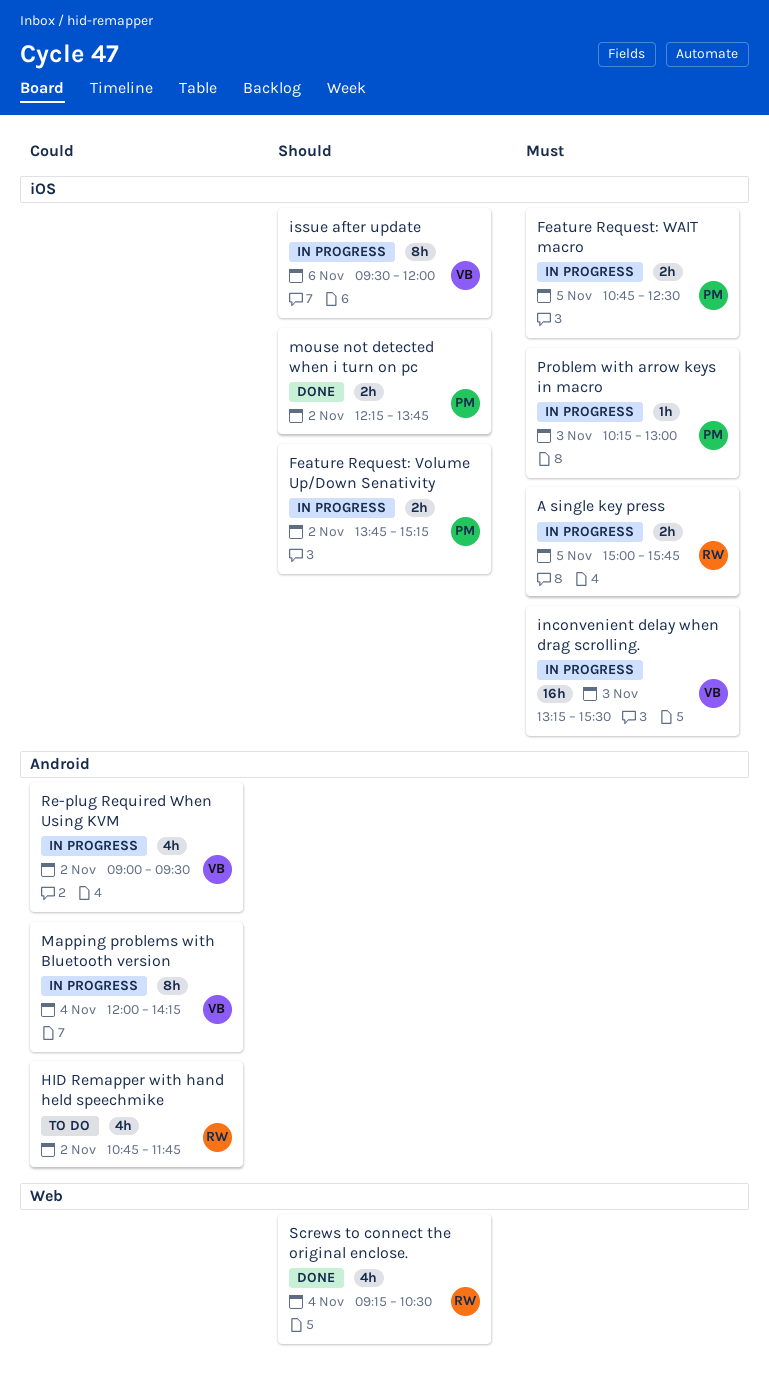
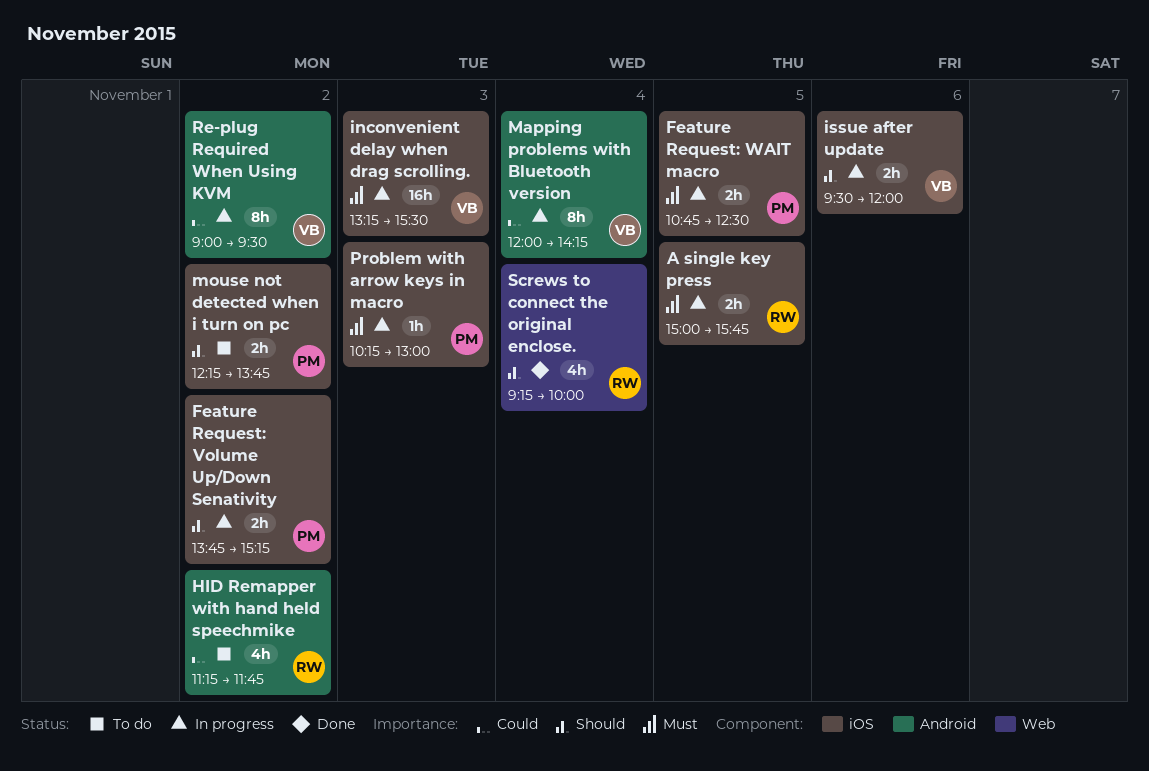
HID Remapper with hand held speechmike, begins: 10:45 -> 11:15
issue after update, estimate: 8h -> 2h
mouse not detected when i turn on pc, status: Done -> To do
Re-plug Required When Using KVM, estimate: 4h -> 8h
Screws to connect the original enclose., ends: 10:30 -> 10:00

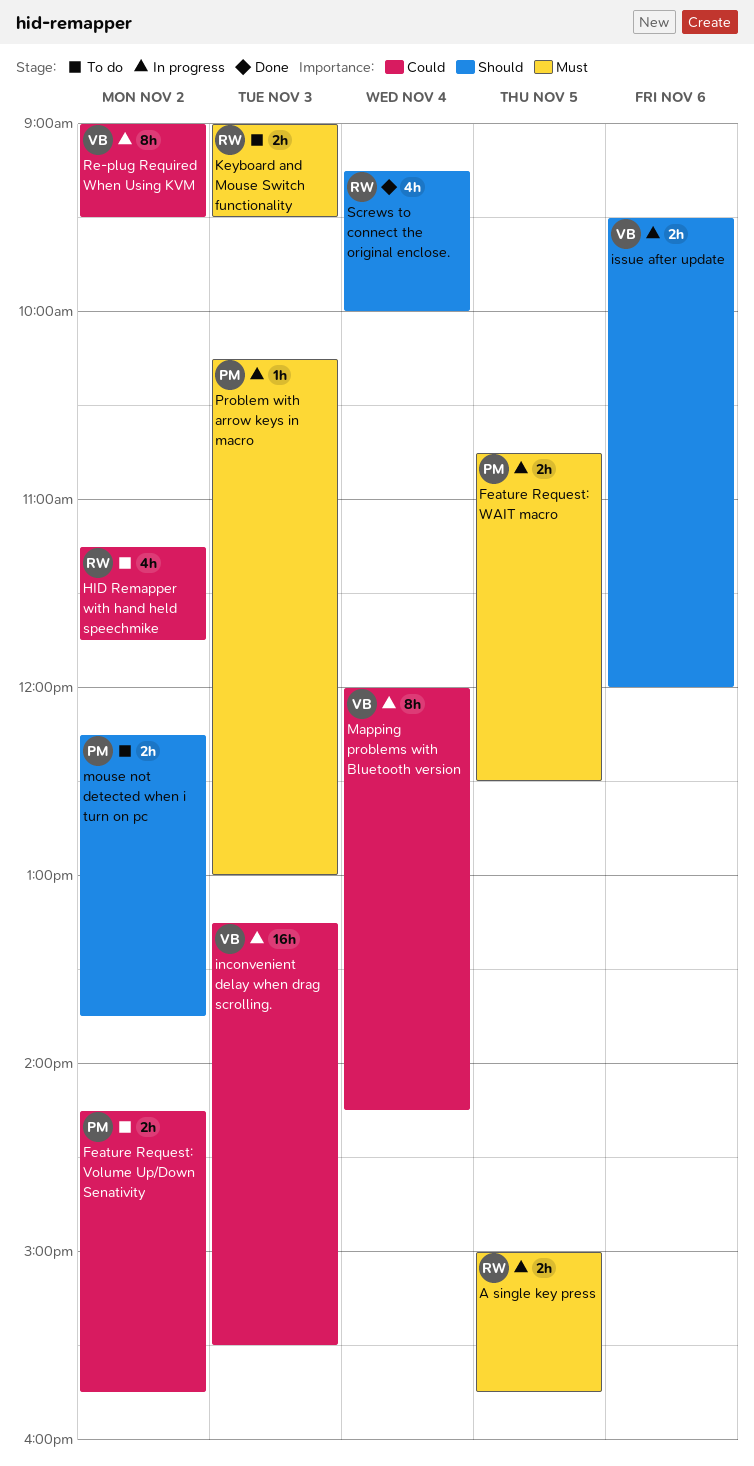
Feature Request: Volume Up/Down Senativity, status: In progress -> To do
Feature Request: Volume Up/Down Senativity, priority: Should -> Could
Feature Request: Volume Up/Down Senativity, begins: 13:45 -> 14:15
Feature Request: Volume Up/Down Senativity, ends: 15:15 -> 15:45
inconvenient delay when drag scrolling., priority: Must -> Could
Keyboard and Mouse Switch functionality: none -> present

